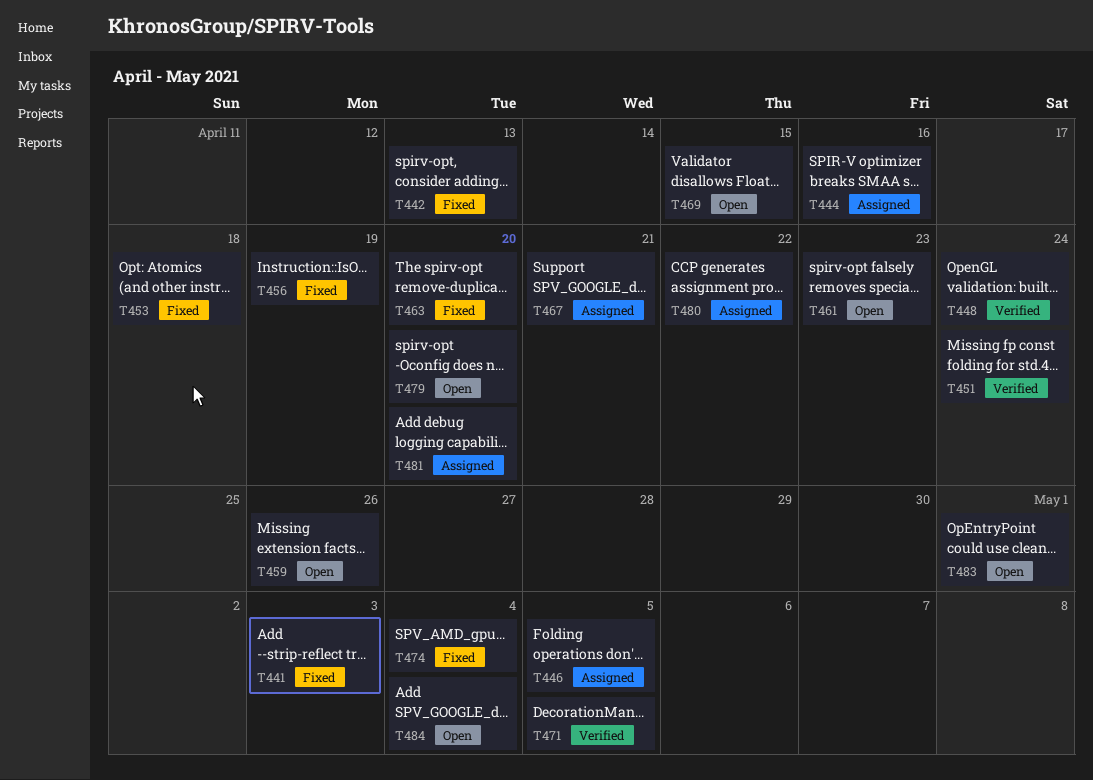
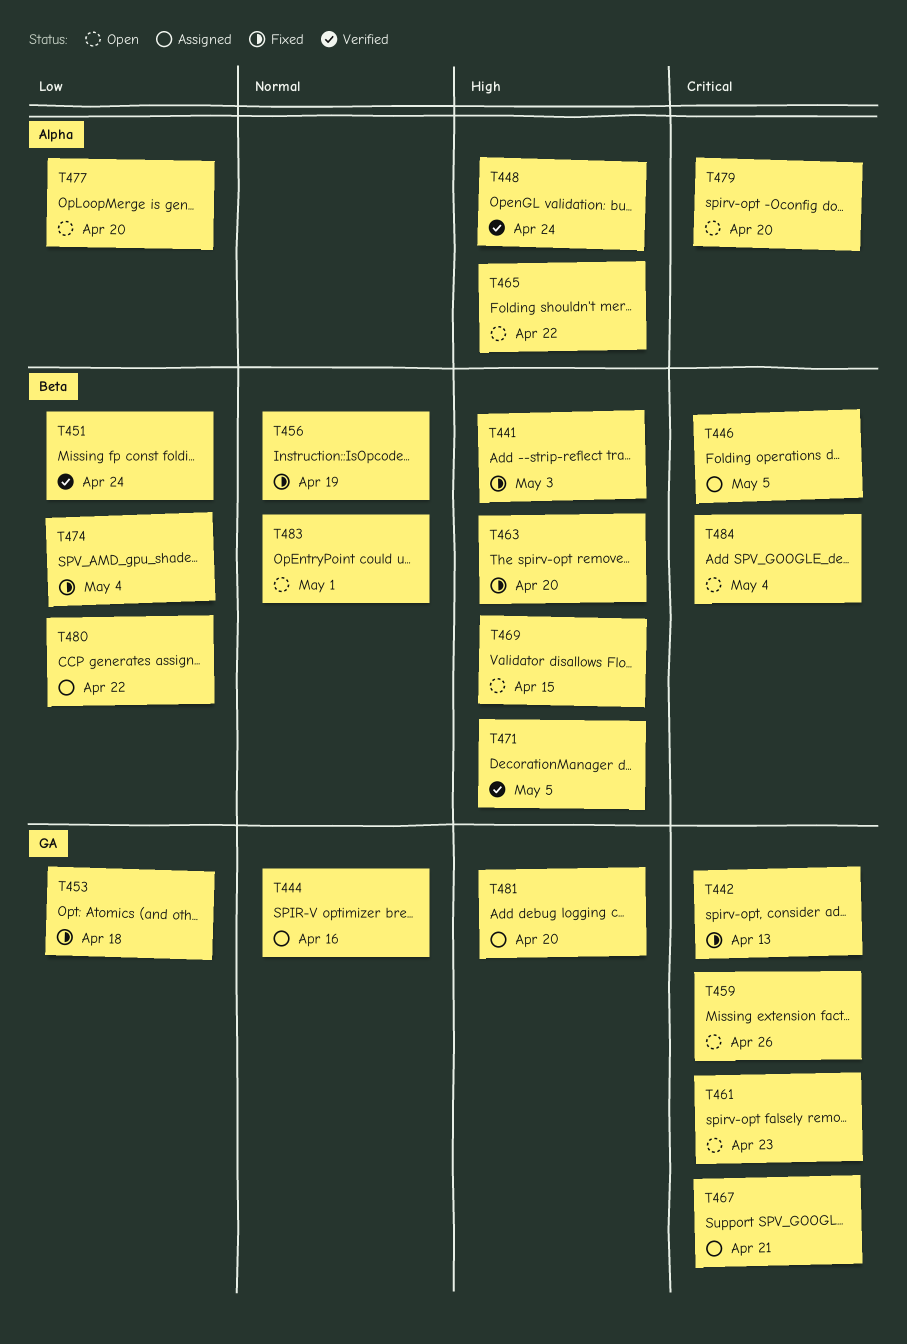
T465: none -> present
T477: none -> present

